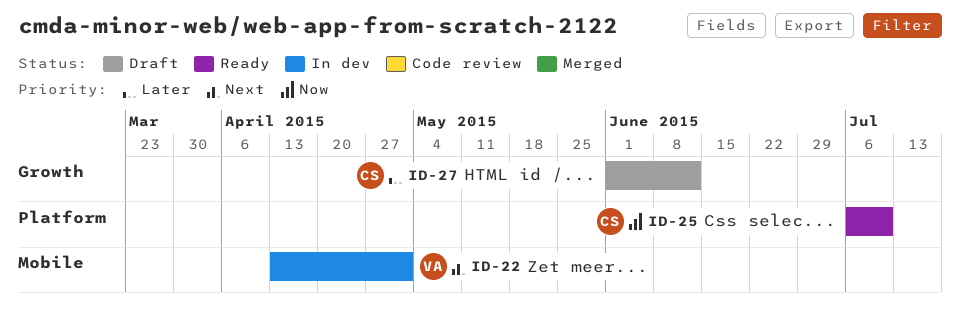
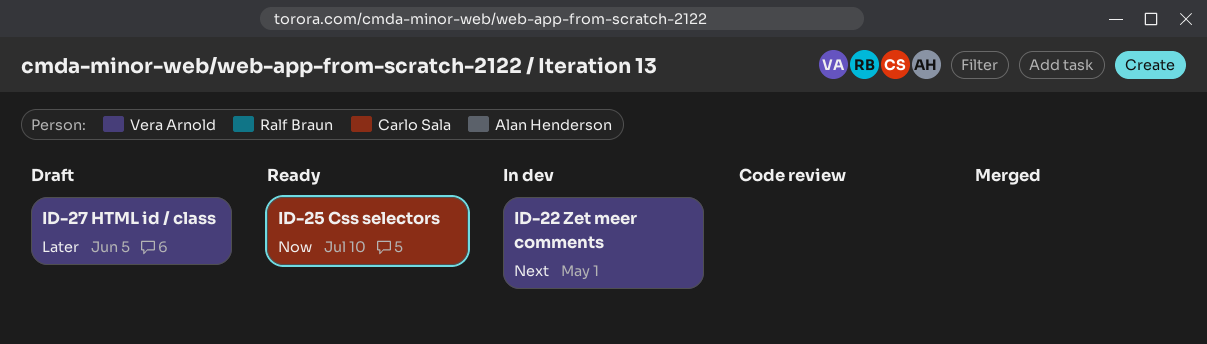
ID-27, owner: Carlo Sala -> Vera Arnold
ID-27, due: Jun 12 -> Jun 5

